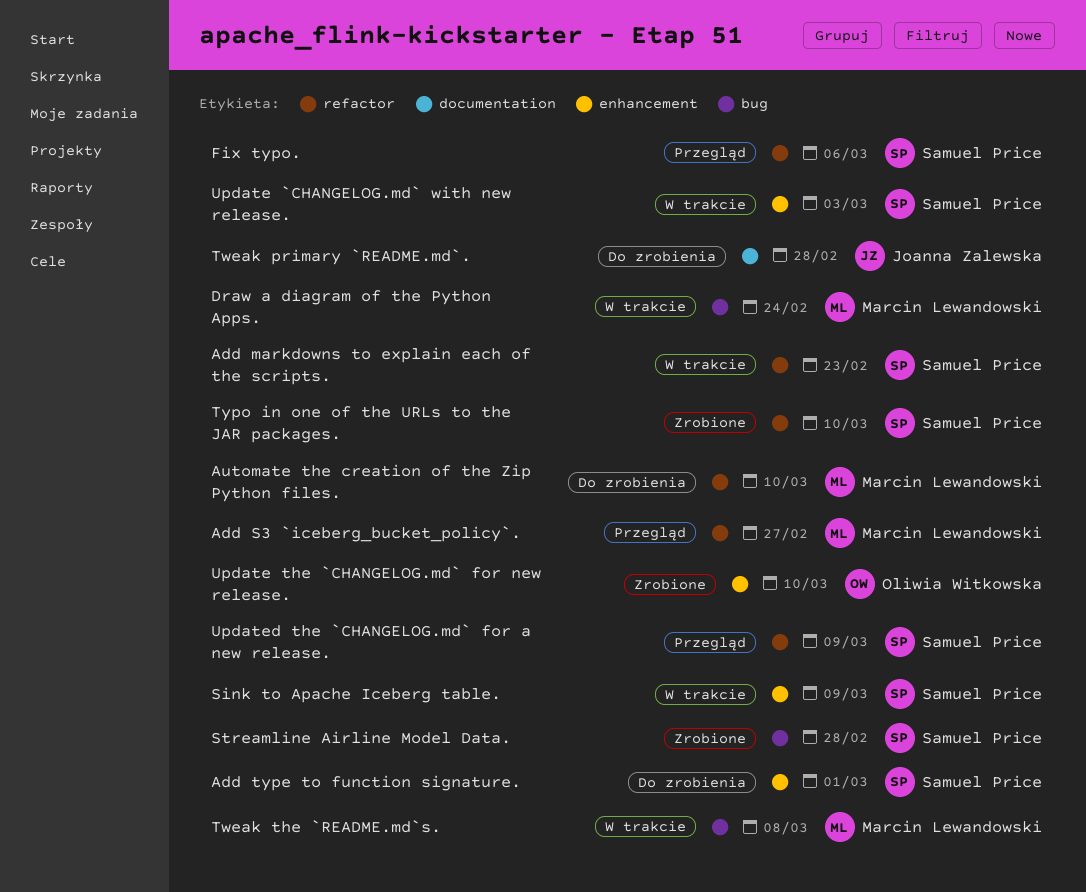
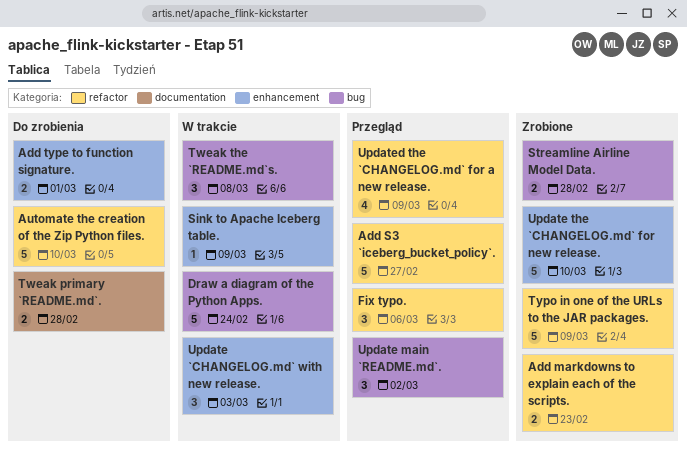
Add markdowns to explain each of the scripts., status: W trakcie -> Zrobione
Typo in one of the URLs to the JAR packages., due: Mar 10 -> Mar 9
Update main `README.md`.: none -> present

